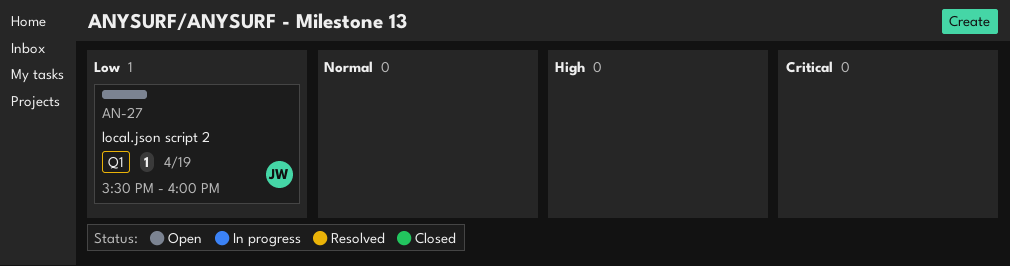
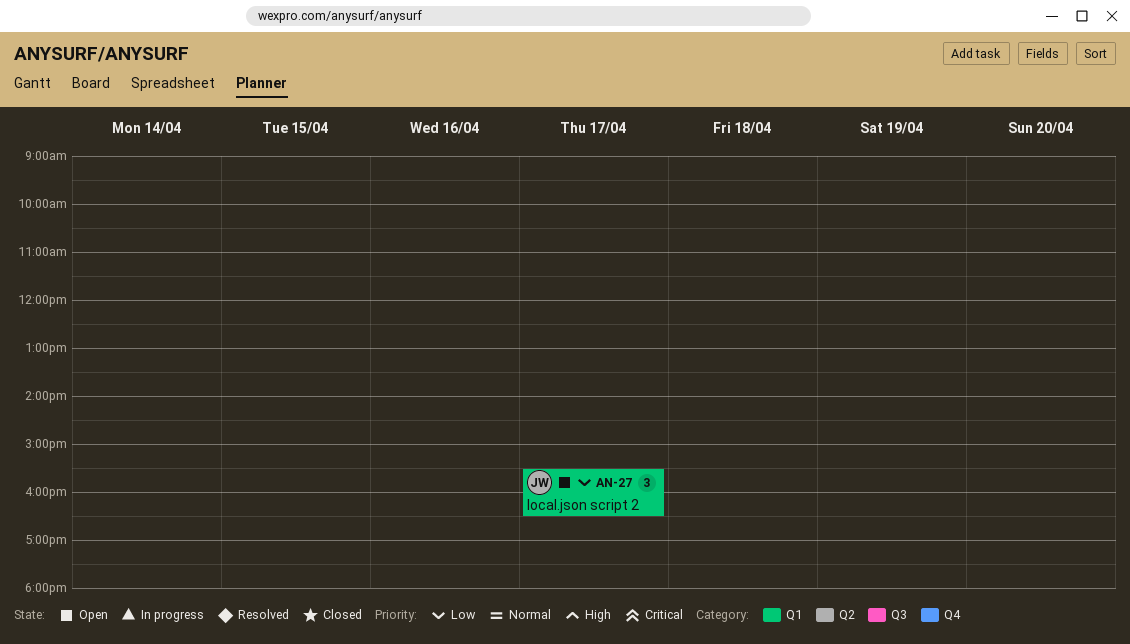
AN-27, estimate: 1 -> 3
AN-27, day: Apr 19 -> Apr 17
AN-27, ends: 16:00 -> 16:30

